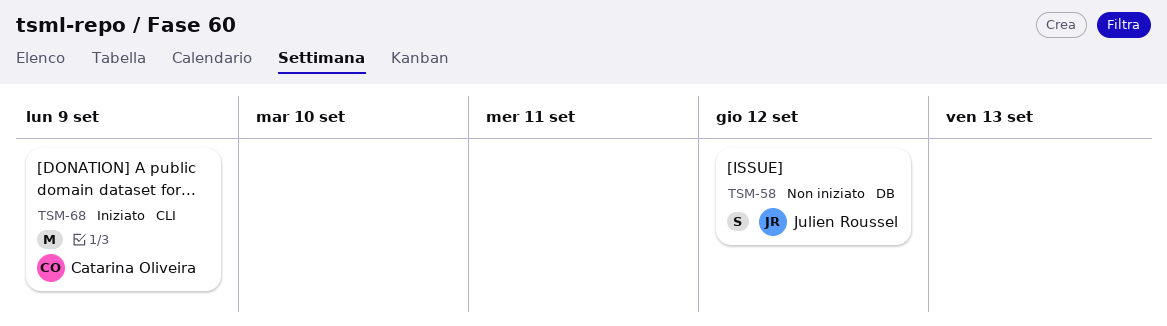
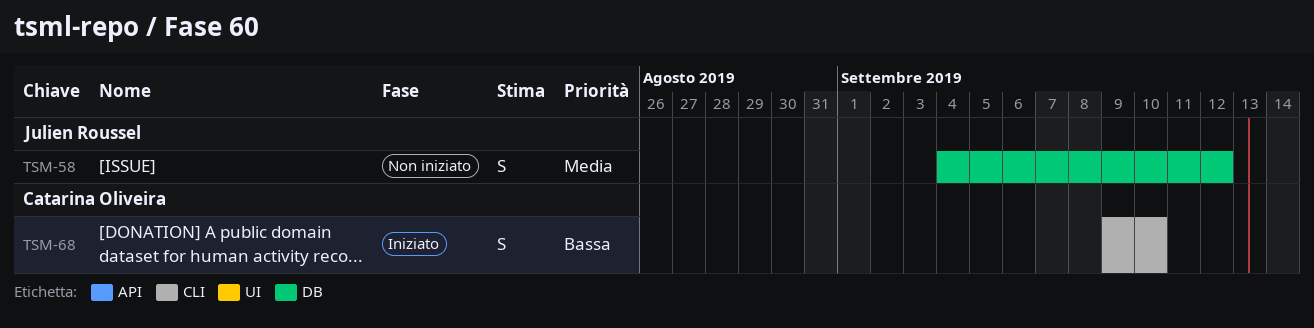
TSM-68, estimate: M -> S
TSM-68, due: Sep 9 -> Sep 10

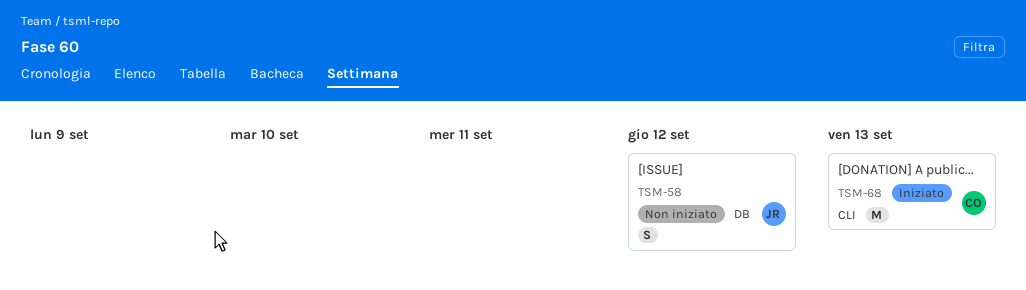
TSM-68, estimate: S -> M
TSM-68, due: Sep 10 -> Sep 13

